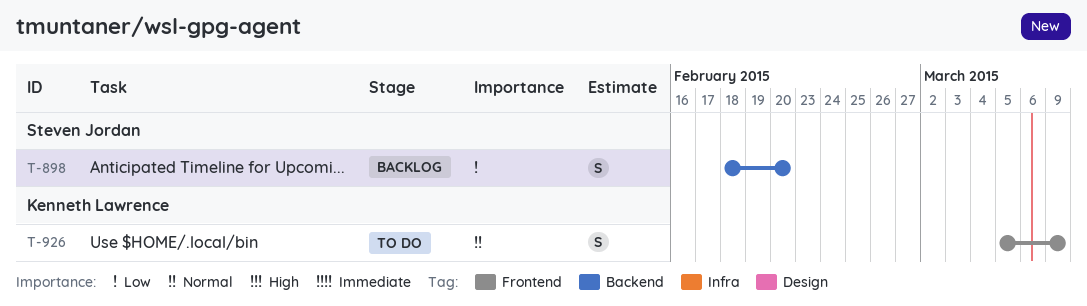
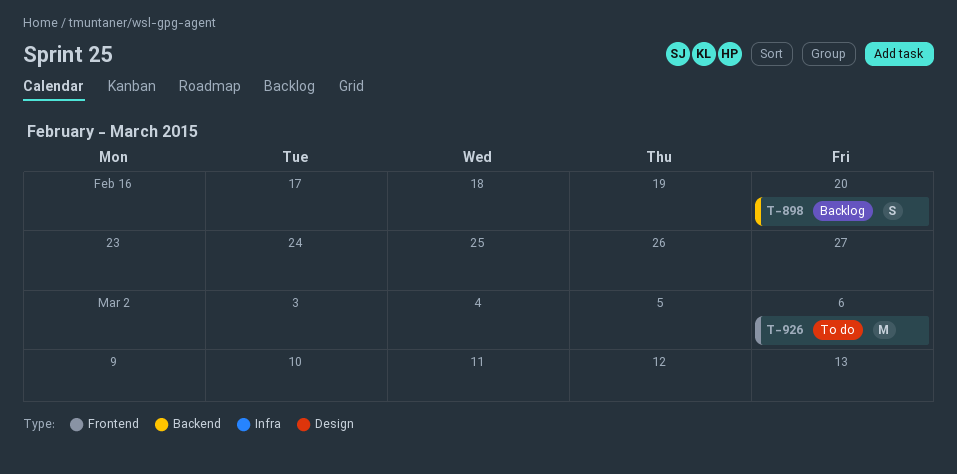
T-926, estimate: S -> M
T-926, due: Mar 9 -> Mar 6

